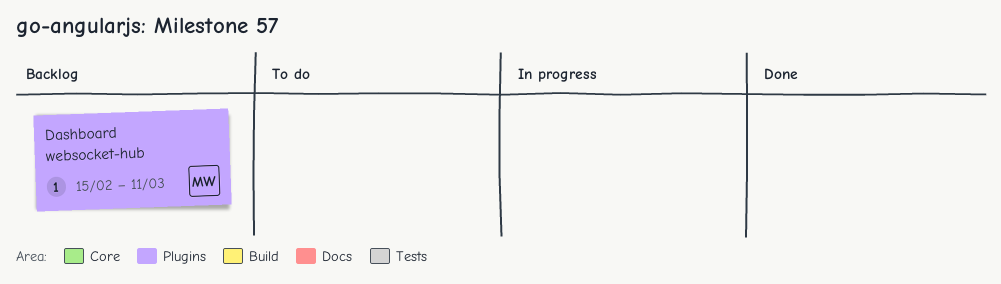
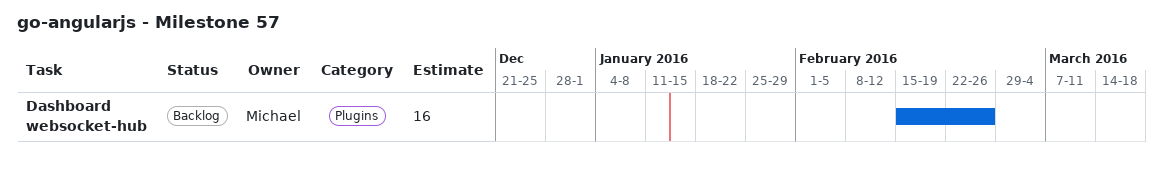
Dashboard websocket-hub, estimate: 1 -> 16
Dashboard websocket-hub, due: Mar 11 -> Feb 26

